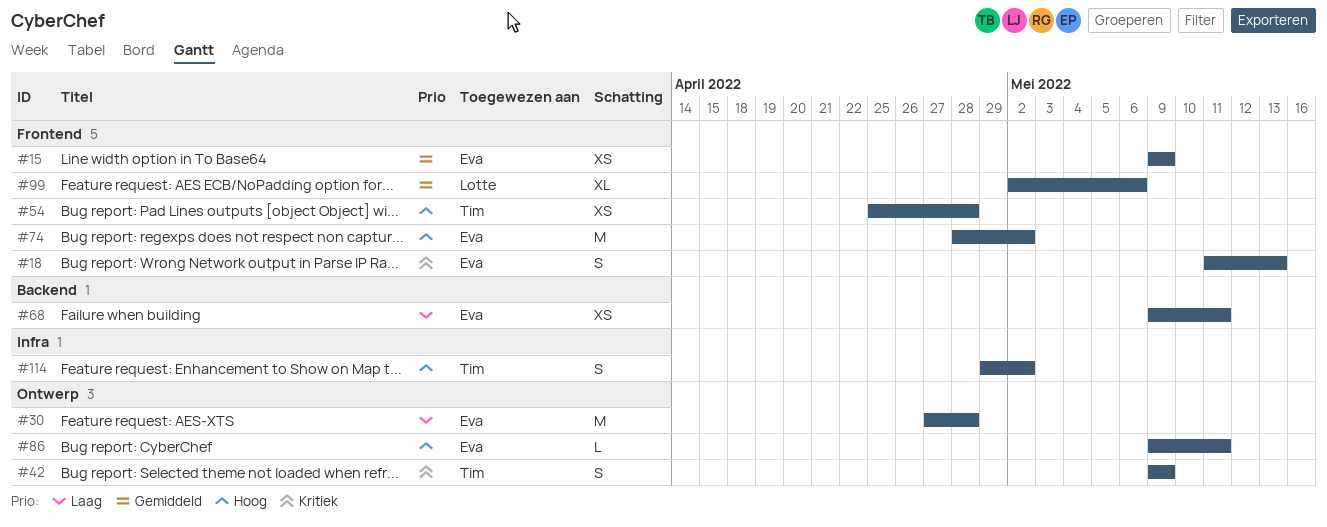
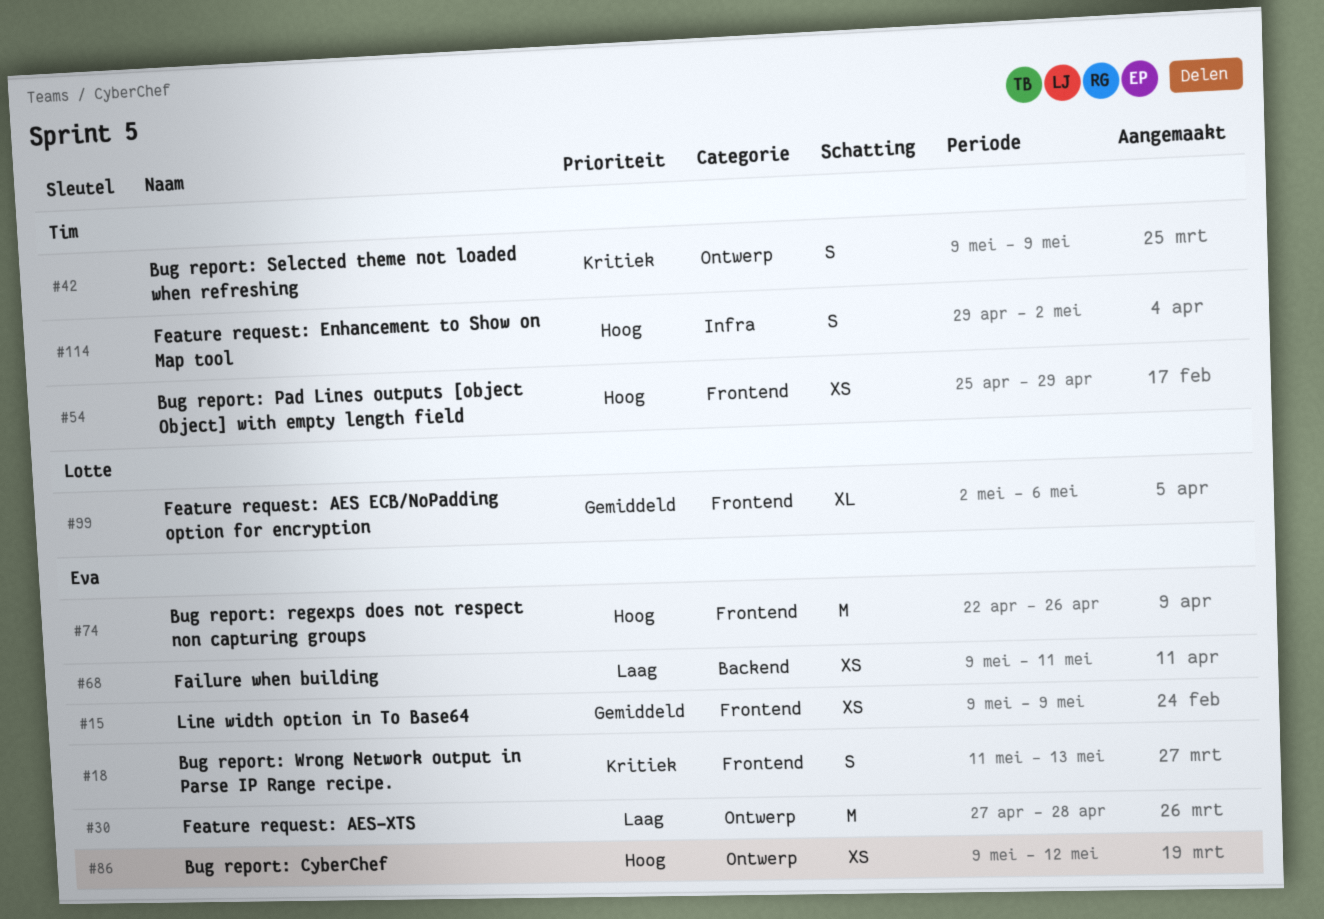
#54, due: Apr 28 -> Apr 29
#74, start: Apr 28 -> Apr 22
#74, due: May 2 -> Apr 26
#86, estimate: L -> XS
#86, due: May 11 -> May 12

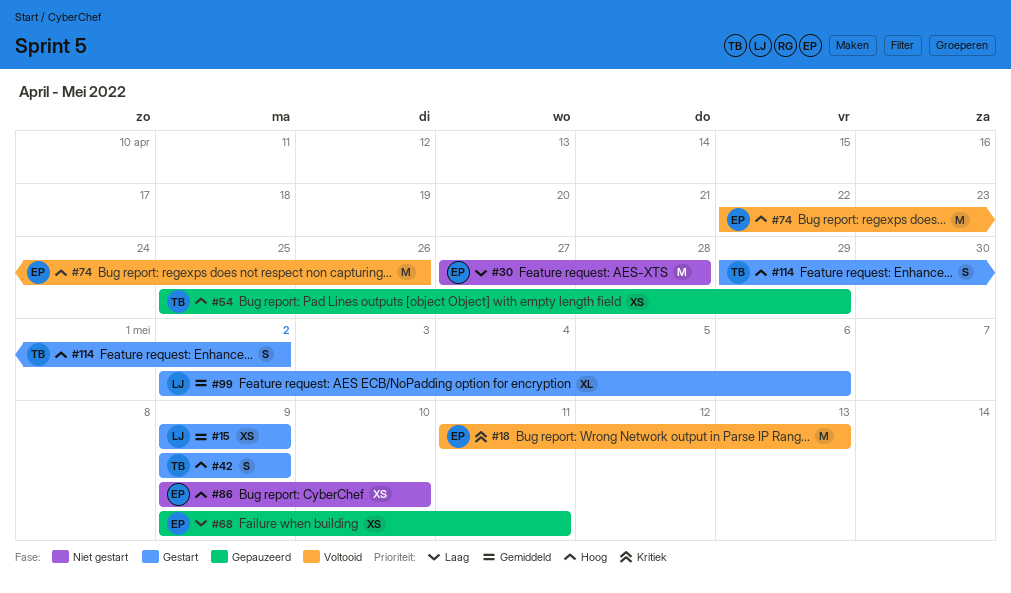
#15, owner: Eva -> Lotte
#18, estimate: S -> M
#42, priority: Kritiek -> Hoog
#86, due: May 12 -> May 10

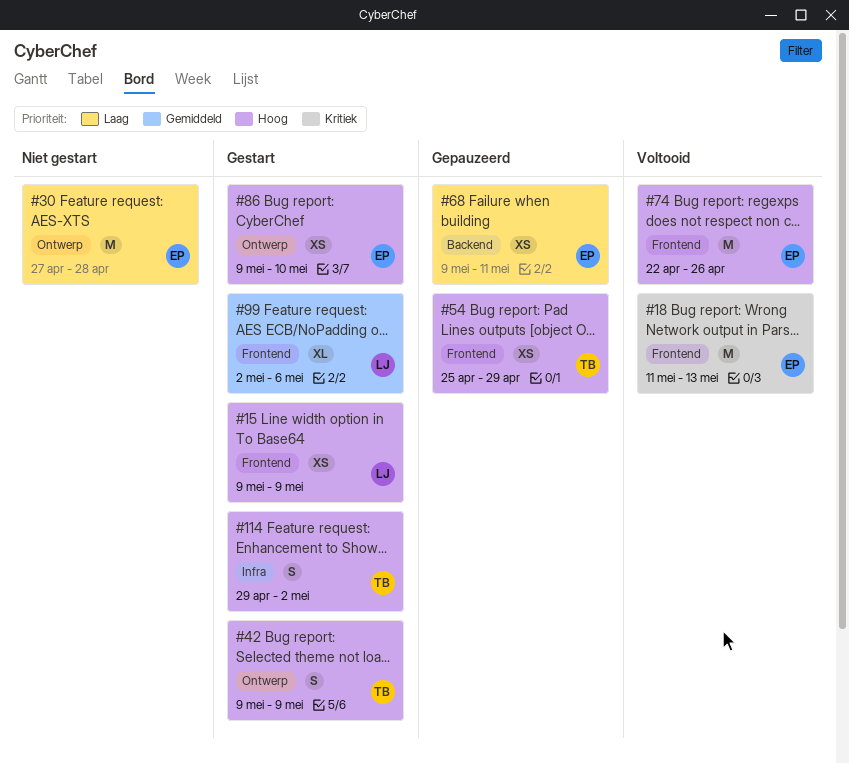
#15, priority: Gemiddeld -> Hoog
#86, status: Niet gestart -> Gestart

